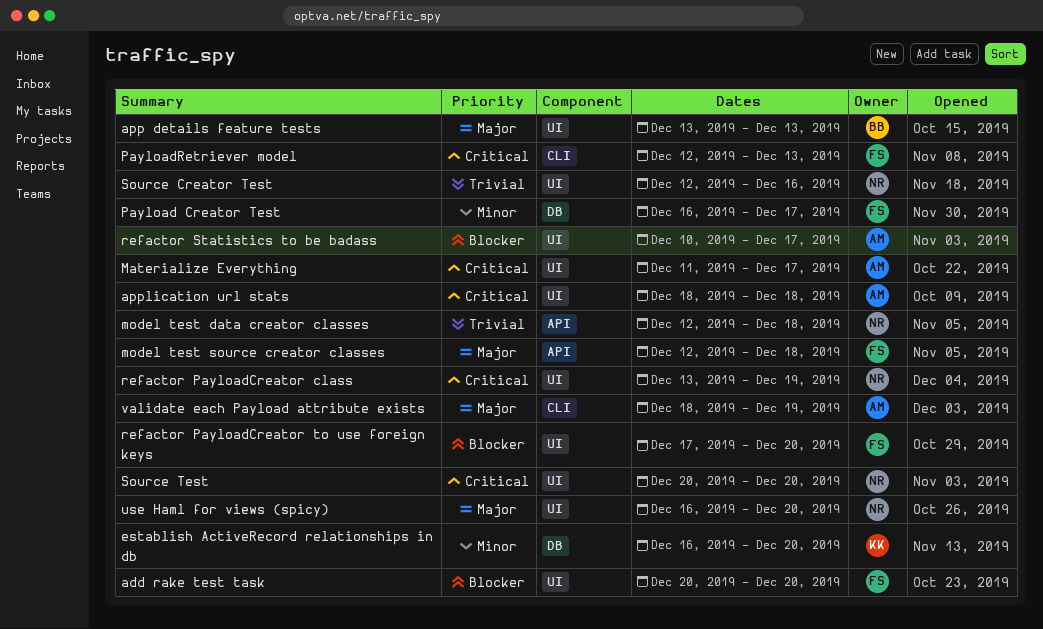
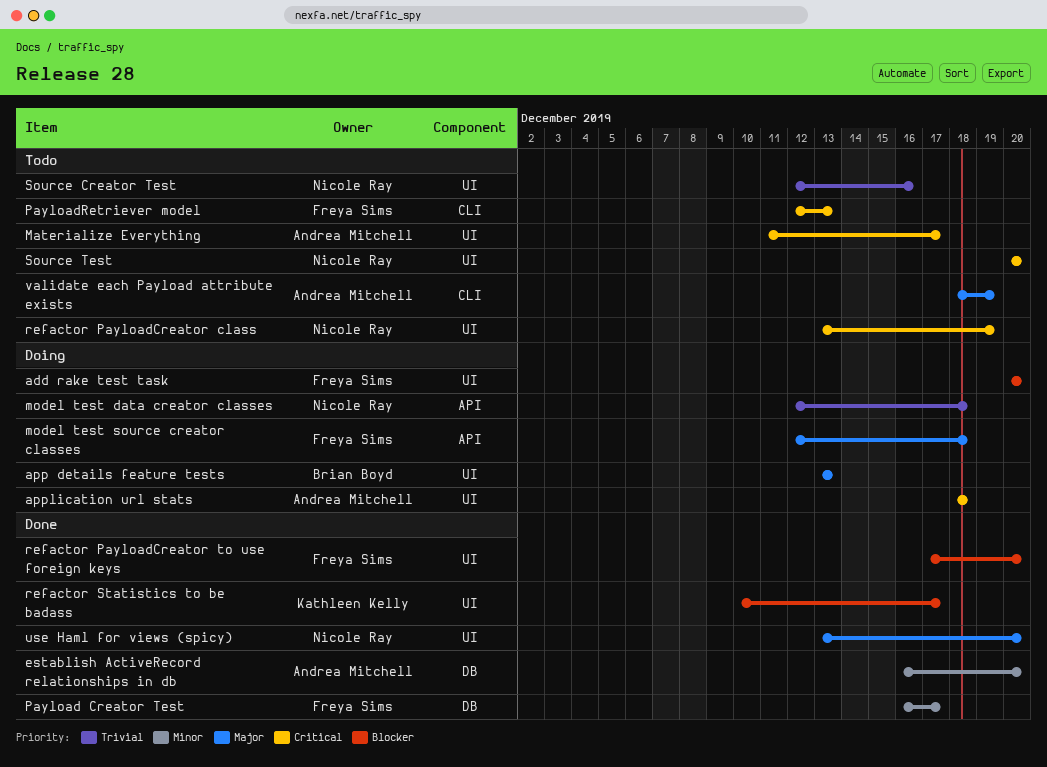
establish ActiveRecord relationships in db, owner: Kathleen Kelly -> Andrea Mitchell
refactor Statistics to be badass, owner: Andrea Mitchell -> Kathleen Kelly
use Haml for views (spicy), start: Dec 16 -> Dec 13

